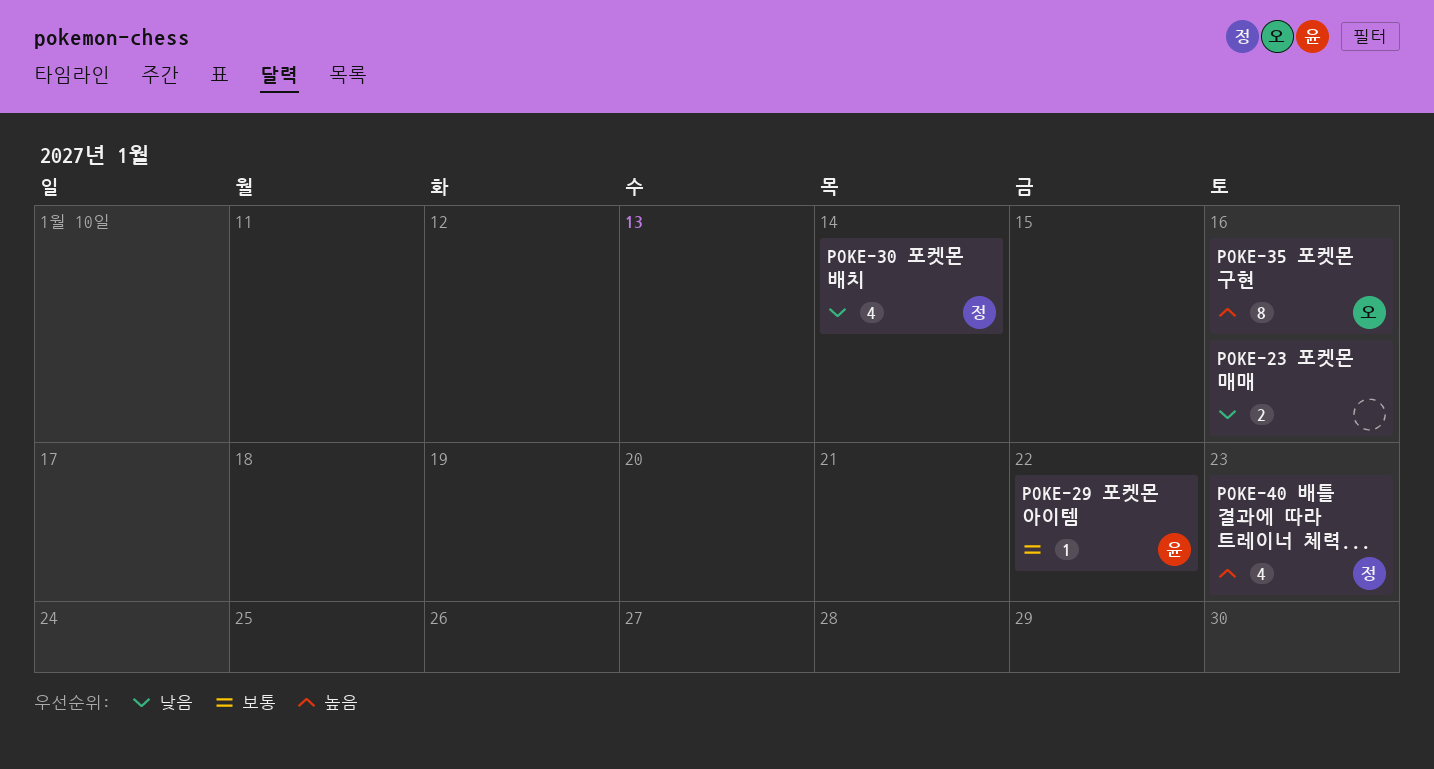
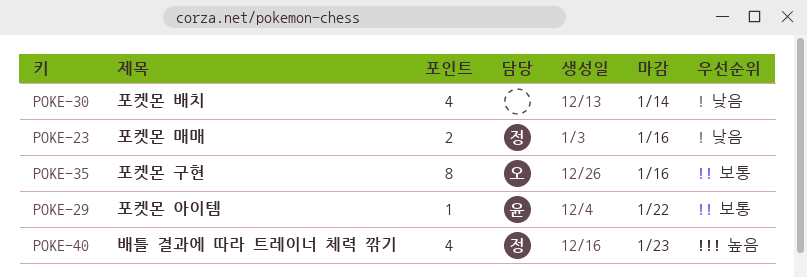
POKE-23, owner: none -> 정
POKE-30, owner: 정 -> none
POKE-35, priority: 높음 -> 보통

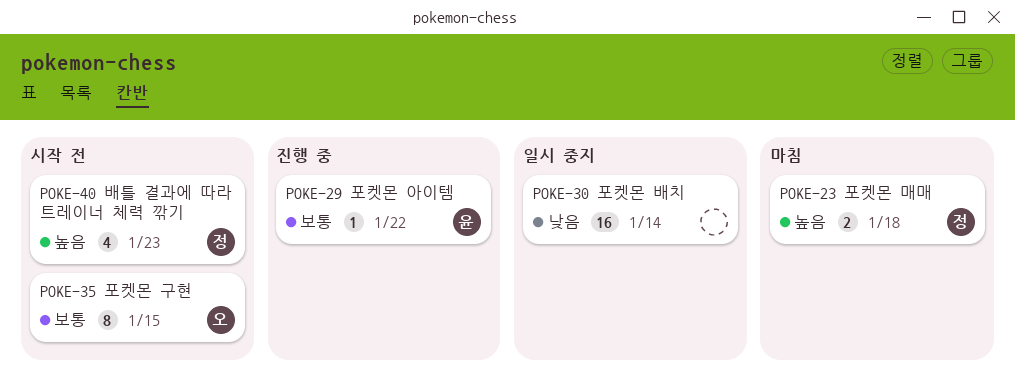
POKE-23, priority: 낮음 -> 높음
POKE-23, due: Jan 16 -> Jan 18
POKE-30, estimate: 4 -> 16
POKE-35, due: Jan 16 -> Jan 15

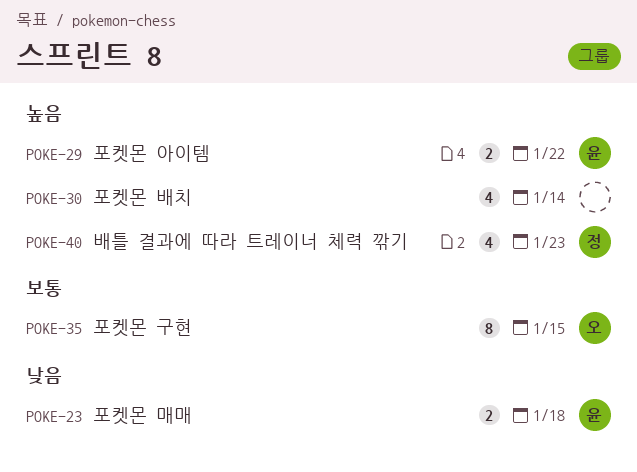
POKE-23, owner: 정 -> 윤
POKE-23, priority: 높음 -> 낮음
POKE-29, priority: 보통 -> 높음
POKE-29, estimate: 1 -> 2
POKE-30, priority: 낮음 -> 높음
POKE-30, estimate: 16 -> 4

